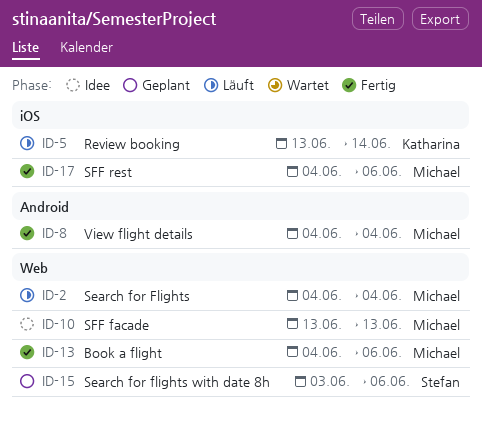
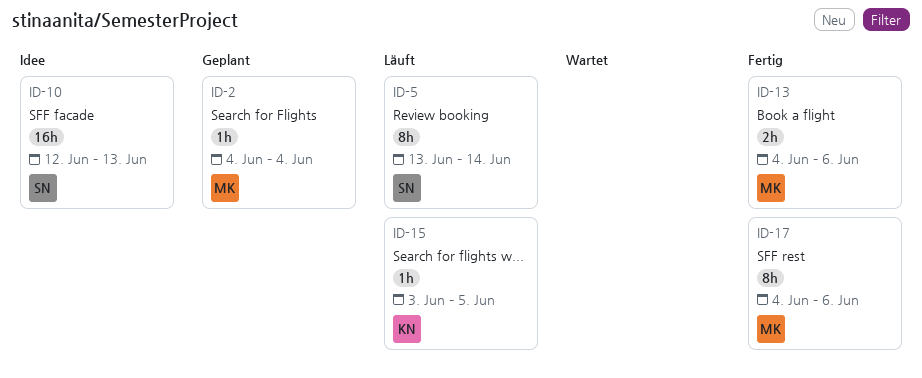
ID-2, status: Läuft -> Geplant
ID-5, owner: Katharina -> Stefan
ID-8: present -> none
ID-10, owner: Michael -> Stefan
ID-10, start: Jun 13 -> Jun 12
ID-15, status: Geplant -> Läuft
ID-15, owner: Stefan -> Katharina
ID-15, due: Jun 6 -> Jun 5

